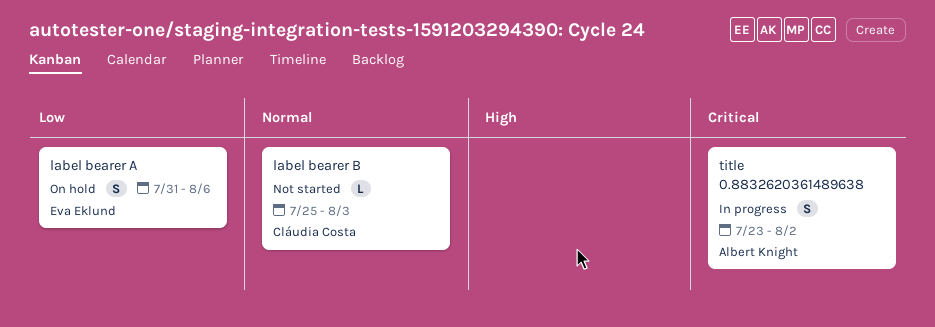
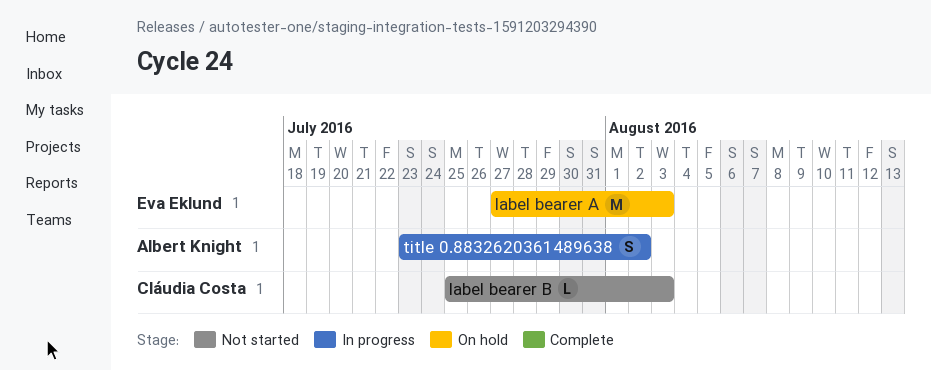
label bearer A, estimate: S -> M
label bearer A, start: Jul 31 -> Jul 27
label bearer A, due: Aug 6 -> Aug 3

